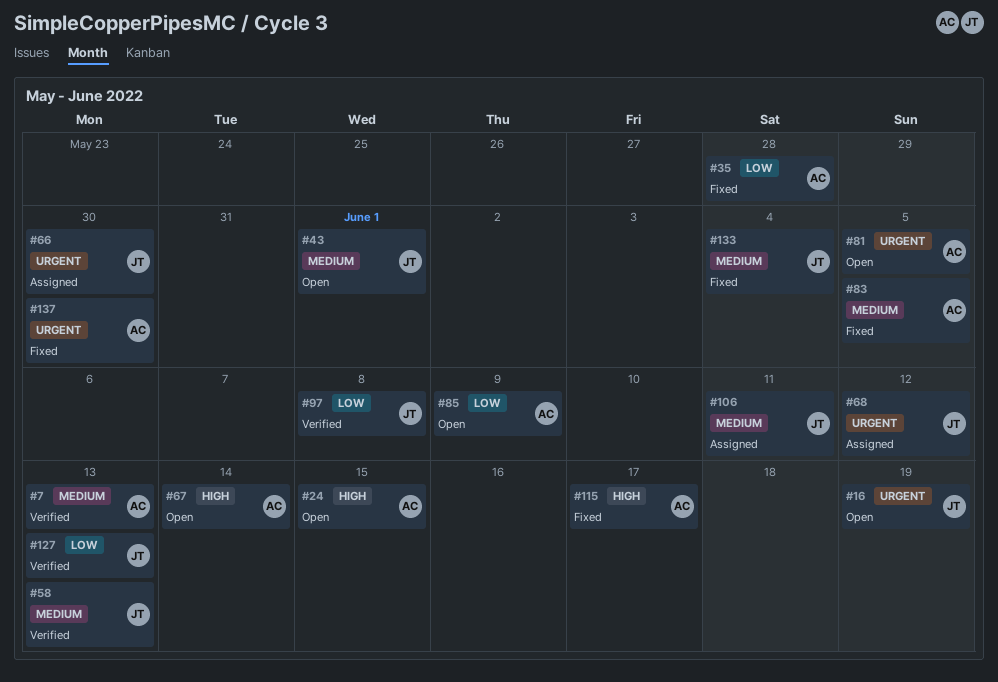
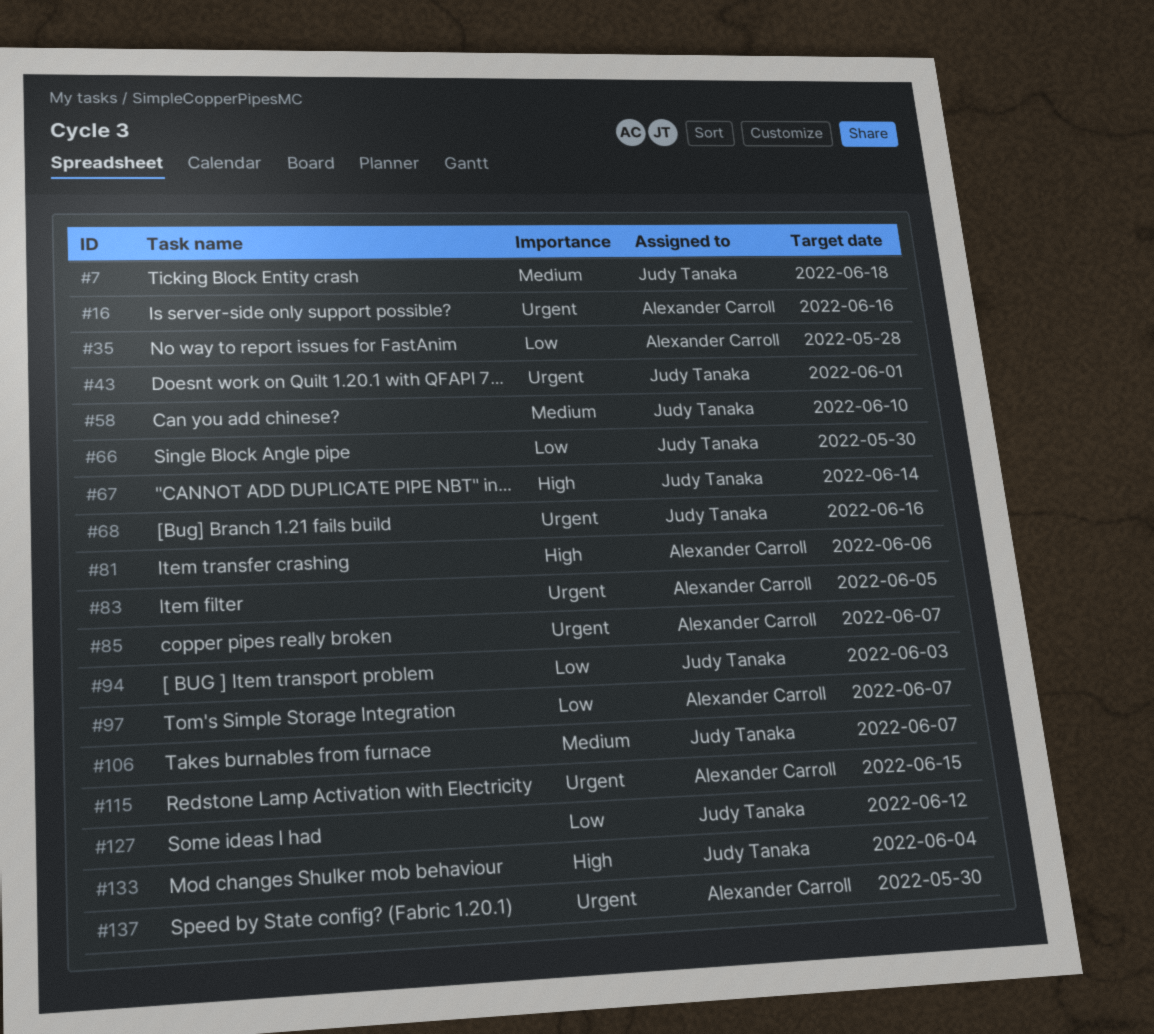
#7, owner: Alexander Carroll -> Judy Tanaka
#7, due: Jun 13 -> Jun 18
#16, owner: Judy Tanaka -> Alexander Carroll
#16, due: Jun 19 -> Jun 16
#24: present -> none
#43, priority: Medium -> Urgent
#58, due: Jun 13 -> Jun 10
#66, priority: Urgent -> Low
#67, owner: Alexander Carroll -> Judy Tanaka
#68, due: Jun 12 -> Jun 16
#81, priority: Urgent -> High
#81, due: Jun 5 -> Jun 6
#83, priority: Medium -> Urgent
#85, priority: Low -> Urgent
#85, due: Jun 9 -> Jun 7
#94: none -> present
#97, owner: Judy Tanaka -> Alexander Carroll
#97, due: Jun 8 -> Jun 7
#106, due: Jun 11 -> Jun 7
#115, priority: High -> Urgent
#115, due: Jun 17 -> Jun 15
#127, due: Jun 13 -> Jun 12
#133, priority: Medium -> High

